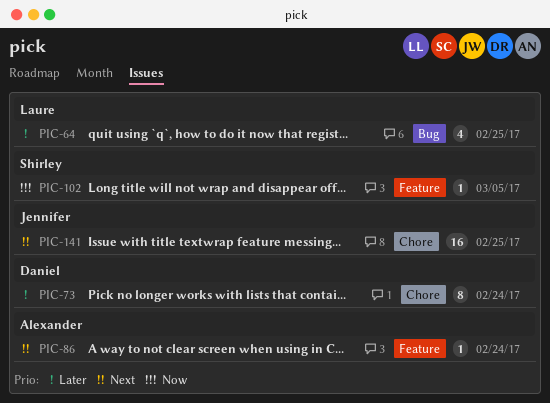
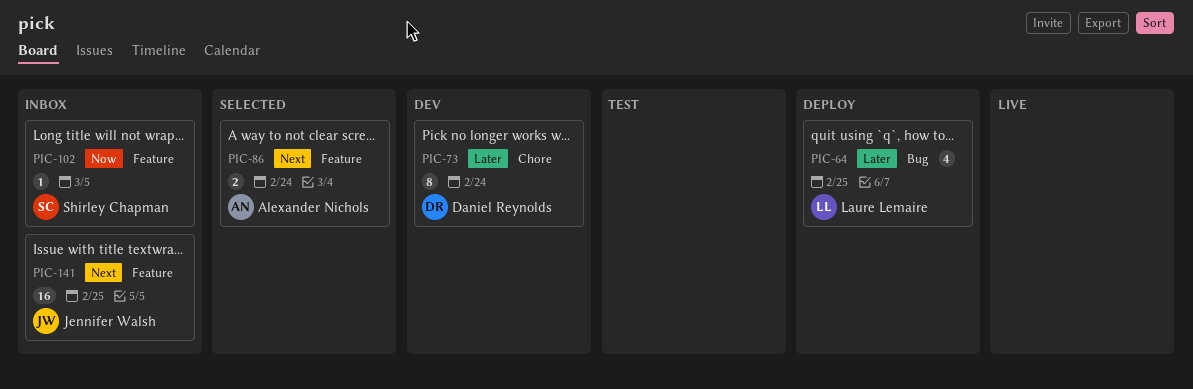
PIC-86, estimate: 1 -> 2
PIC-141, label: Chore -> Feature

